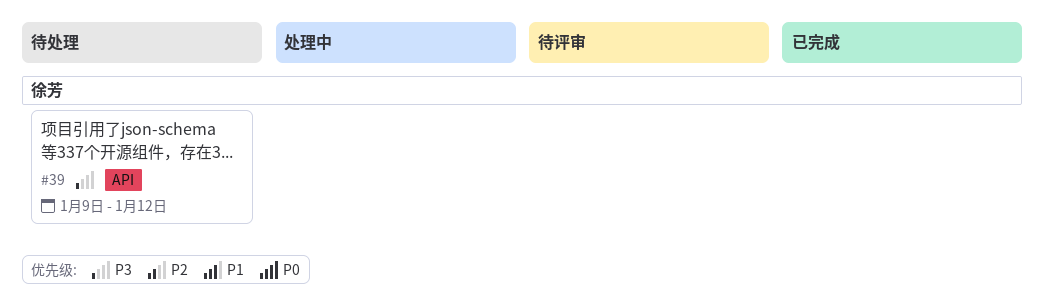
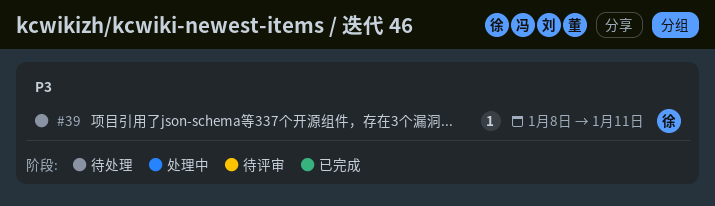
#39, start: Jan 9 -> Jan 8
#39, due: Jan 12 -> Jan 11

